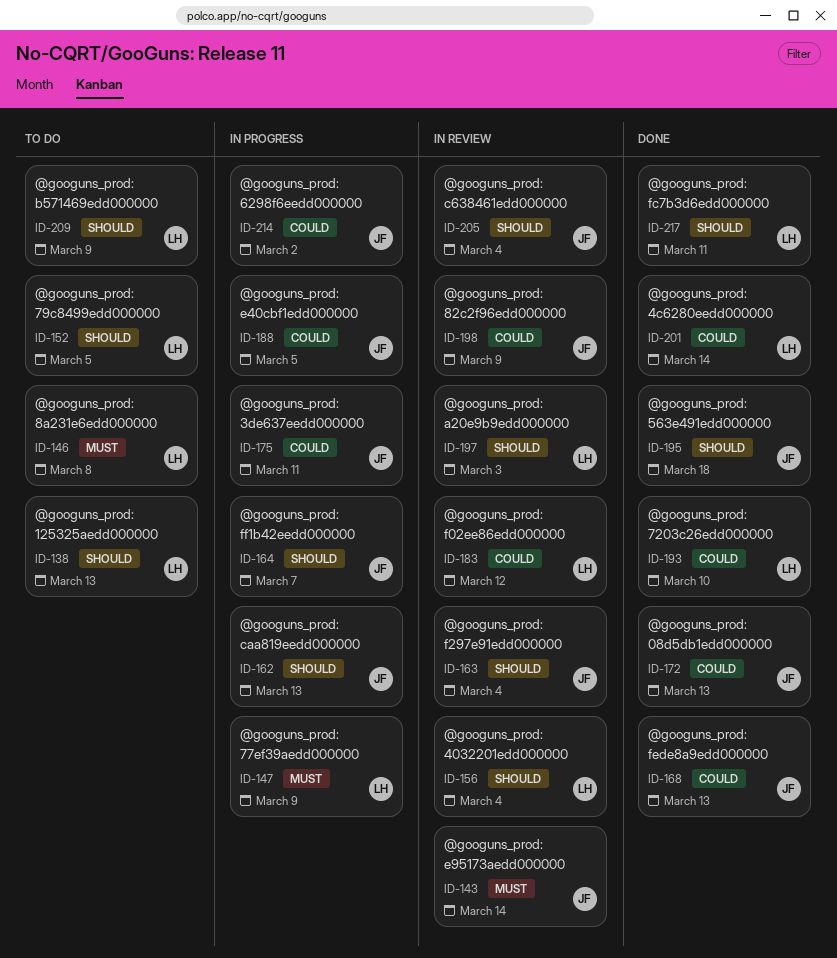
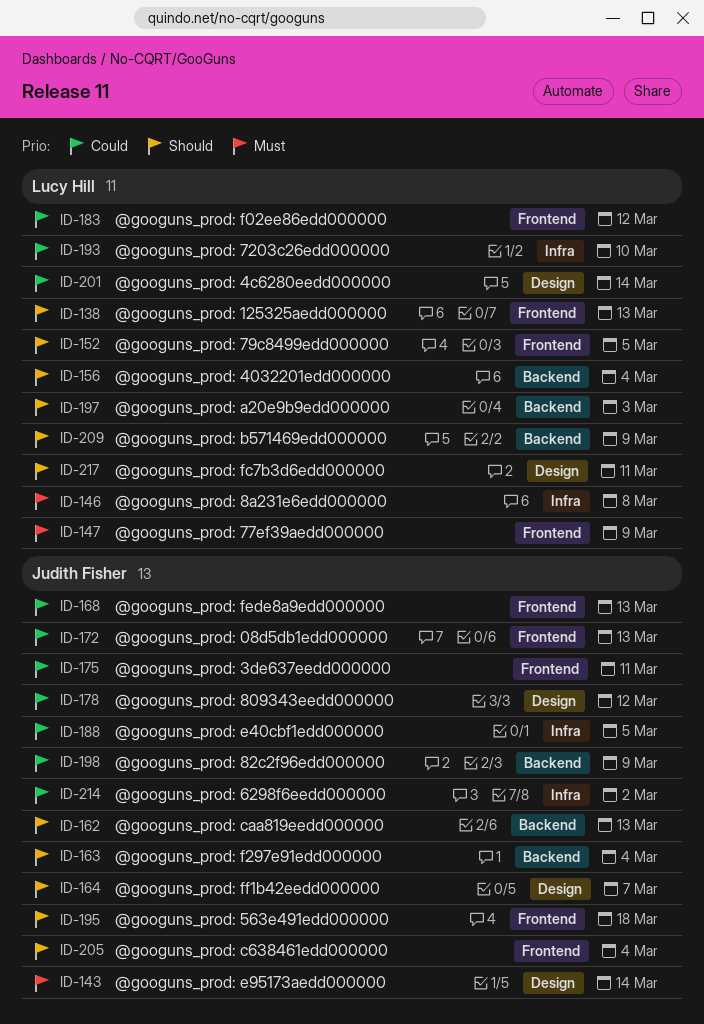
ID-178: none -> present

